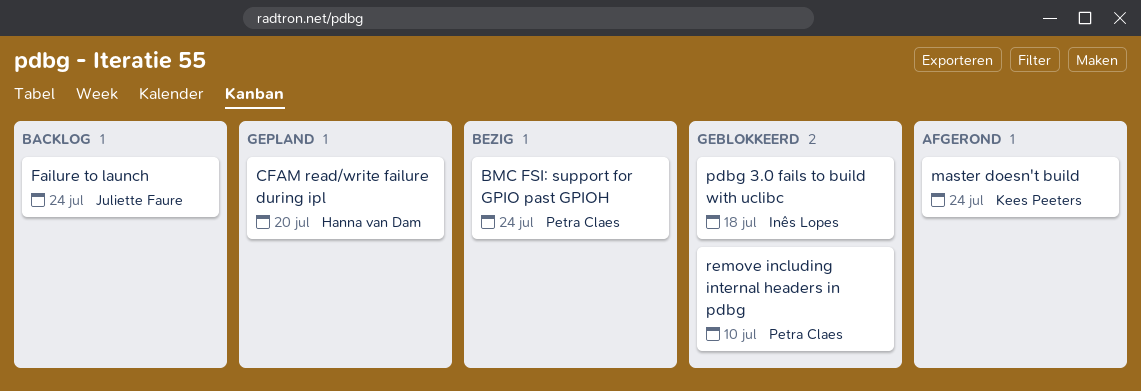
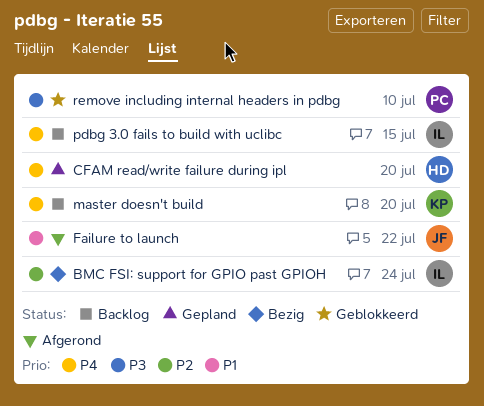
BMC FSI: support for GPIO past GPIOH, owner: Petra Claes -> Inês Lopes
Failure to launch, status: Backlog -> Afgerond
Failure to launch, due: Jul 24 -> Jul 22
master doesn't build, status: Afgerond -> Backlog
master doesn't build, due: Jul 24 -> Jul 20
pdbg 3.0 fails to build with uclibc, status: Geblokkeerd -> Backlog
pdbg 3.0 fails to build with uclibc, due: Jul 18 -> Jul 15

